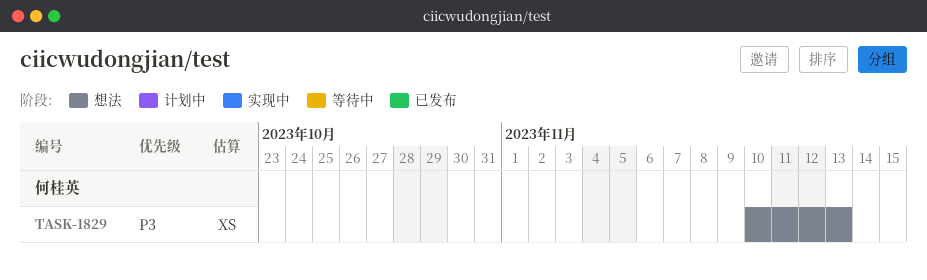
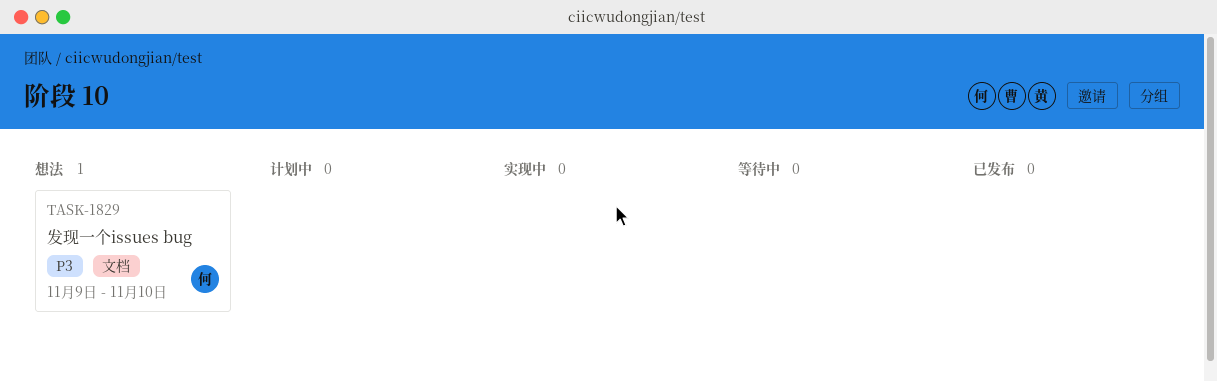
TASK-1829, start: Nov 10 -> Nov 9
TASK-1829, due: Nov 13 -> Nov 10

